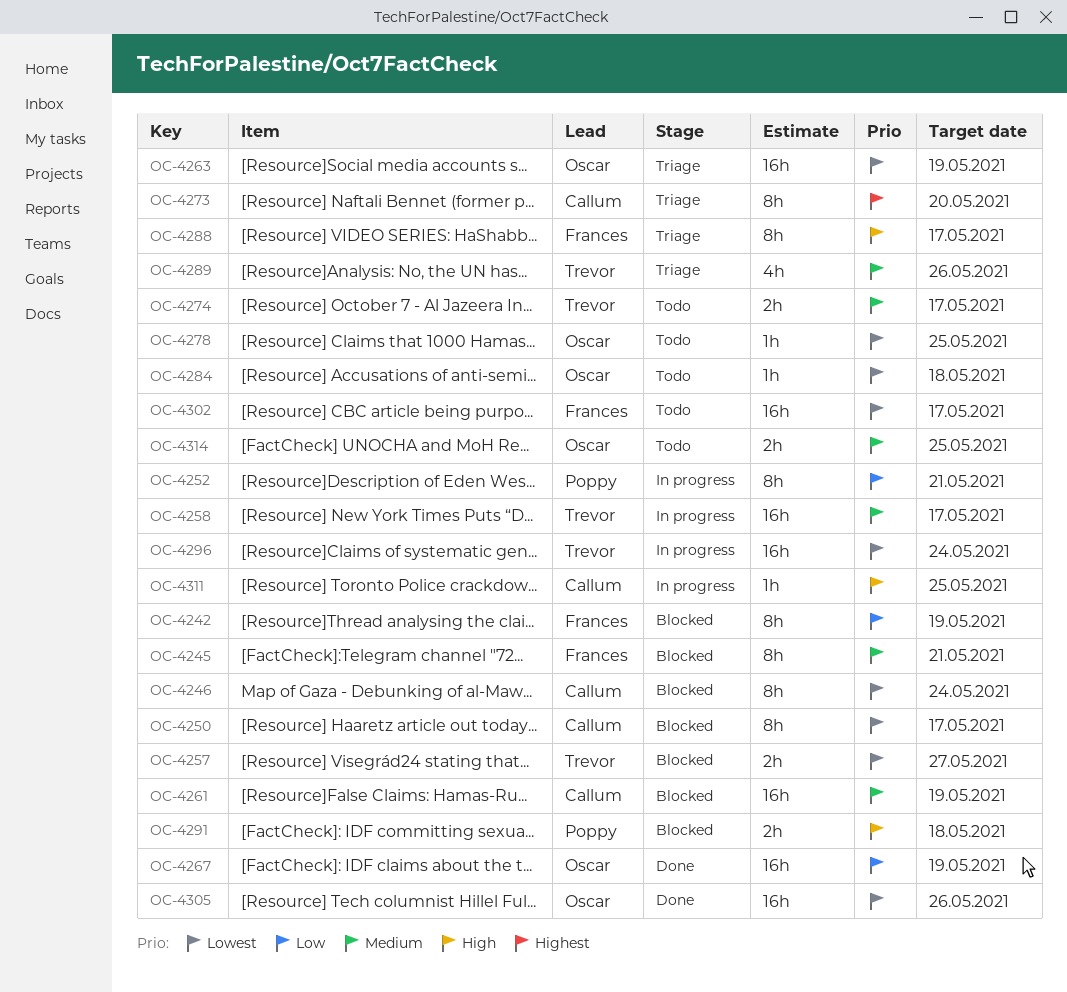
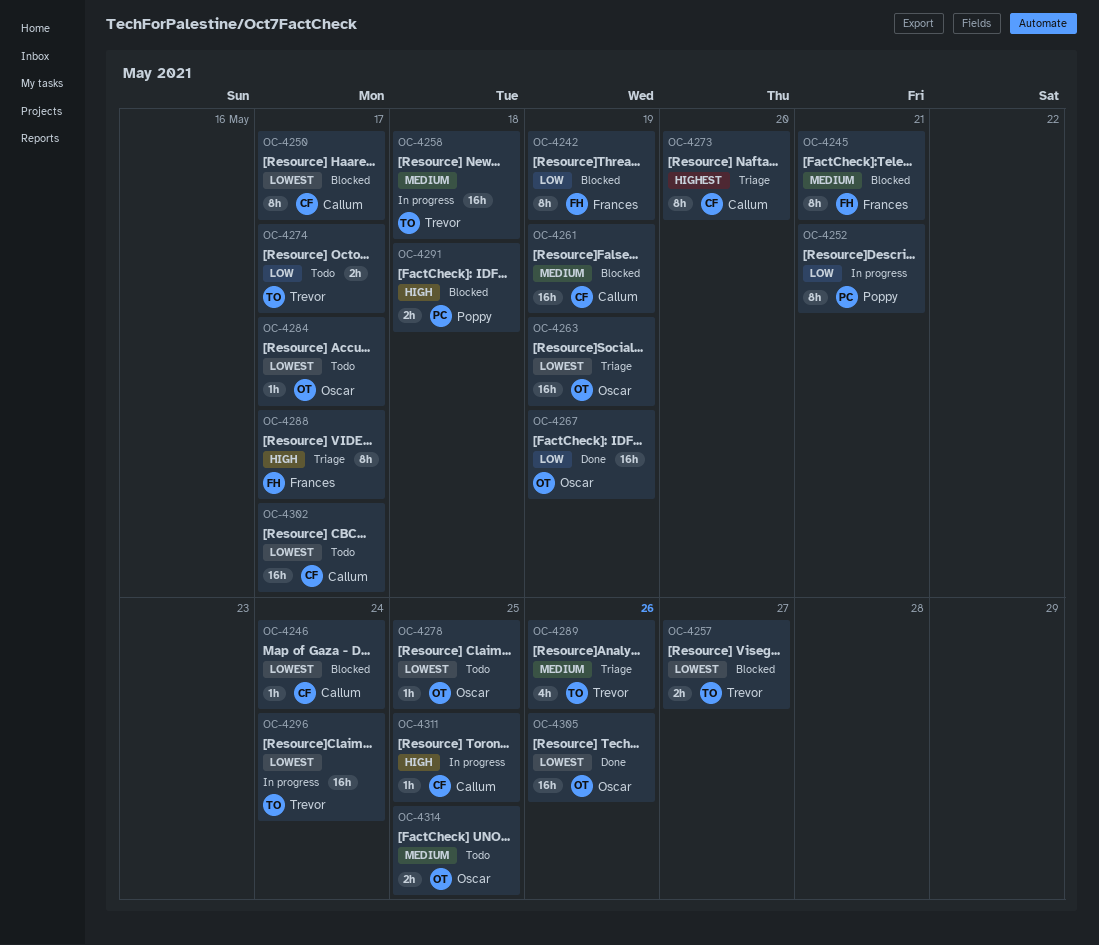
OC-4246, estimate: 8h -> 1h
OC-4258, due: May 17 -> May 18
OC-4274, priority: Medium -> Low
OC-4284, due: May 18 -> May 17
OC-4302, owner: Frances -> Callum

